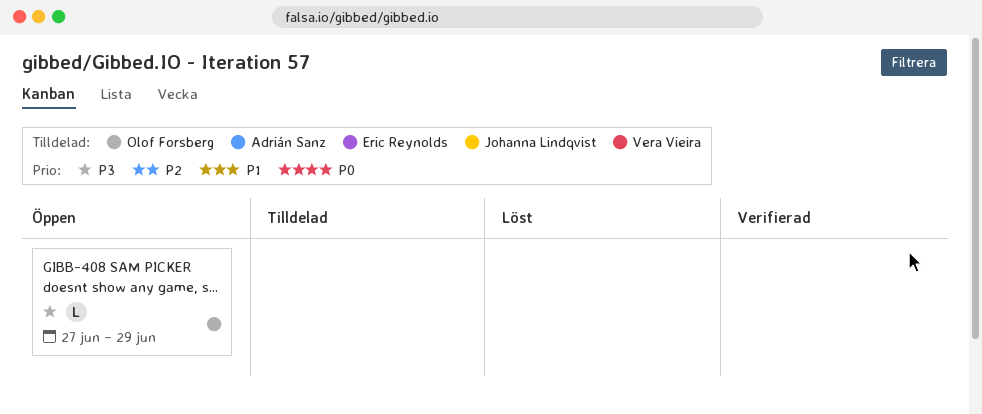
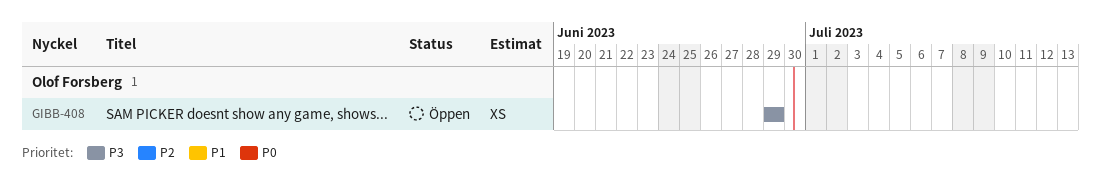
GIBB-408, estimate: L -> XS
GIBB-408, start: Jun 27 -> Jun 29

